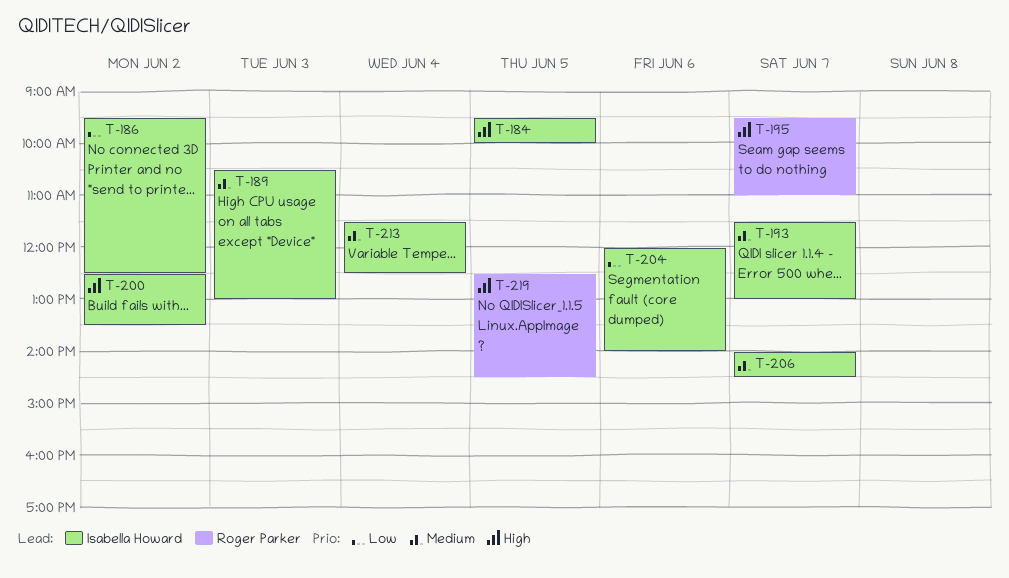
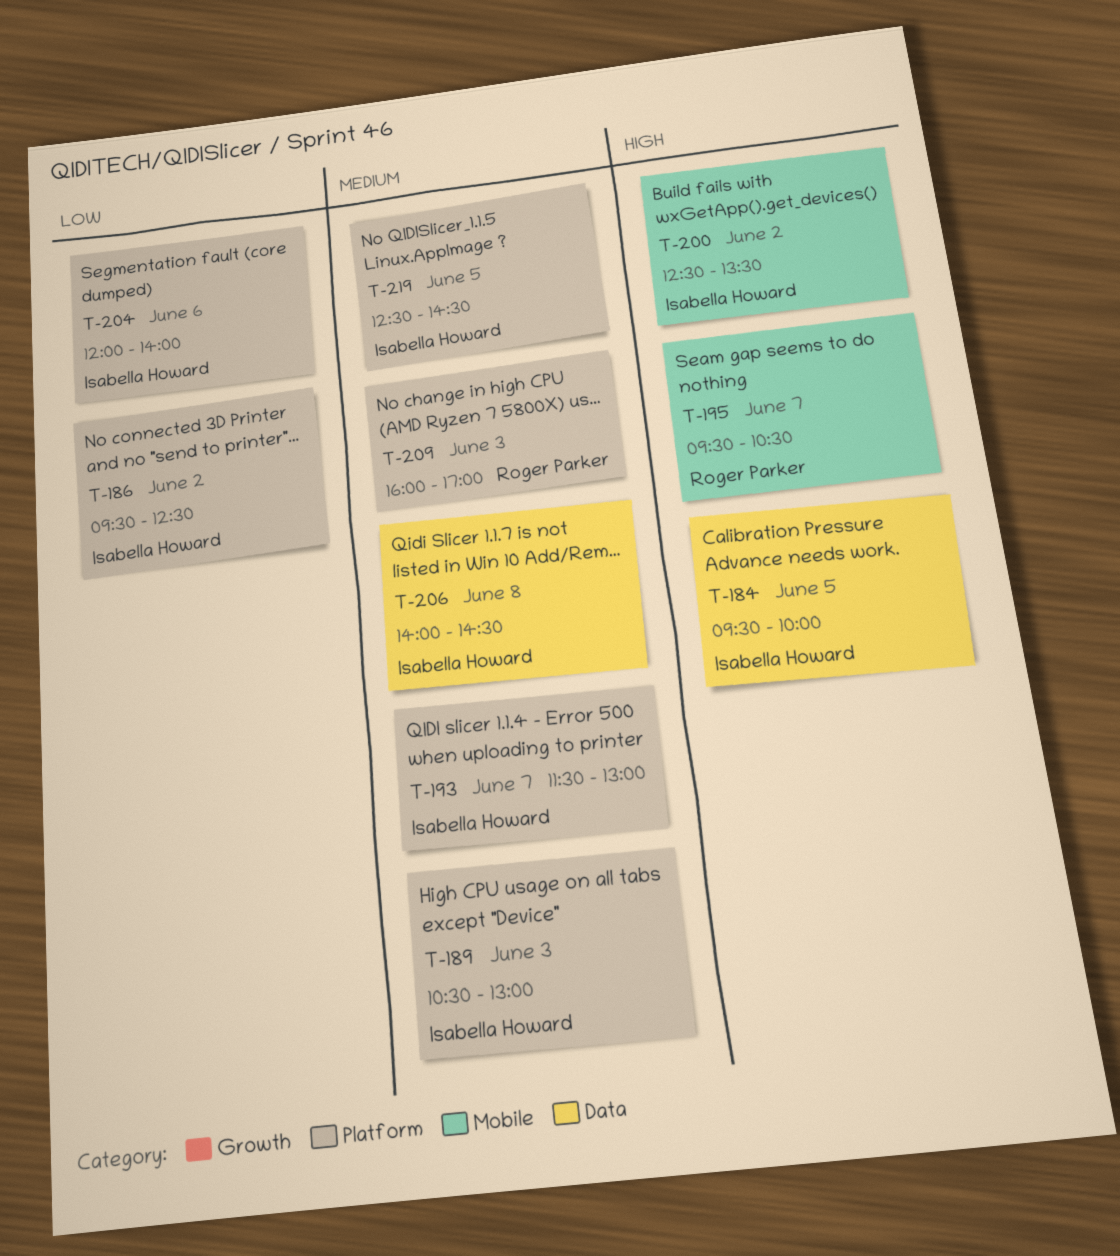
T-195, ends: 11:00 -> 10:30
T-206, day: Jun 7 -> Jun 8
T-209: none -> present
T-213: present -> none
T-219, owner: Roger Parker -> Isabella Howard
T-219, priority: High -> Medium

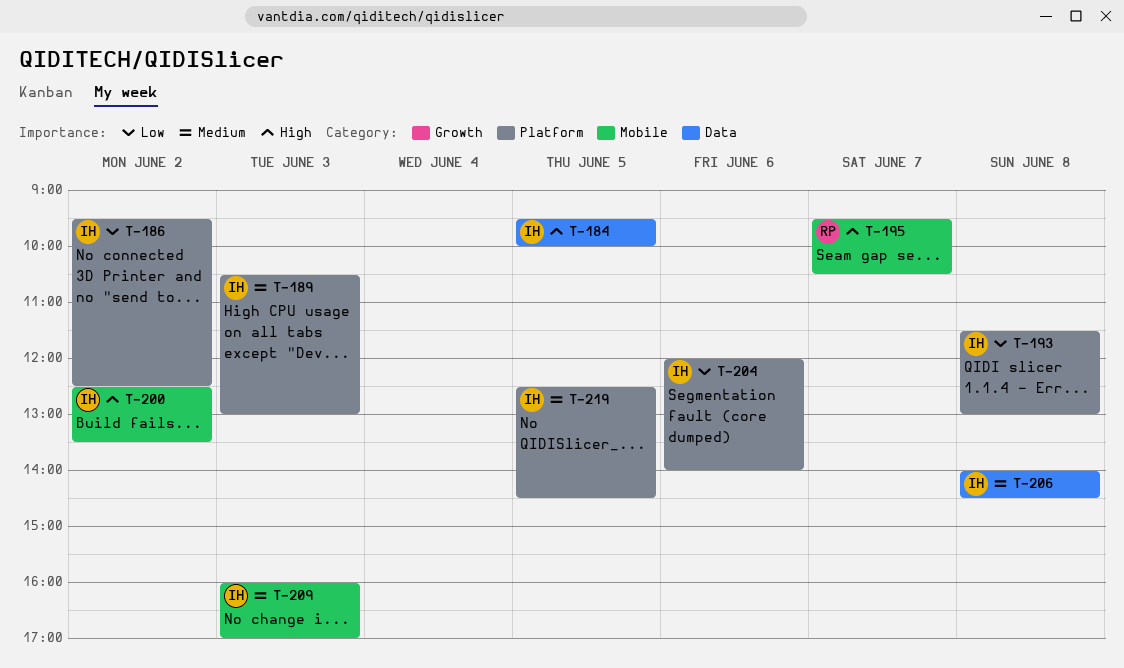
T-193, priority: Medium -> Low
T-193, day: Jun 7 -> Jun 8
T-209, owner: Roger Parker -> Isabella Howard
T-209, label: Platform -> Mobile

